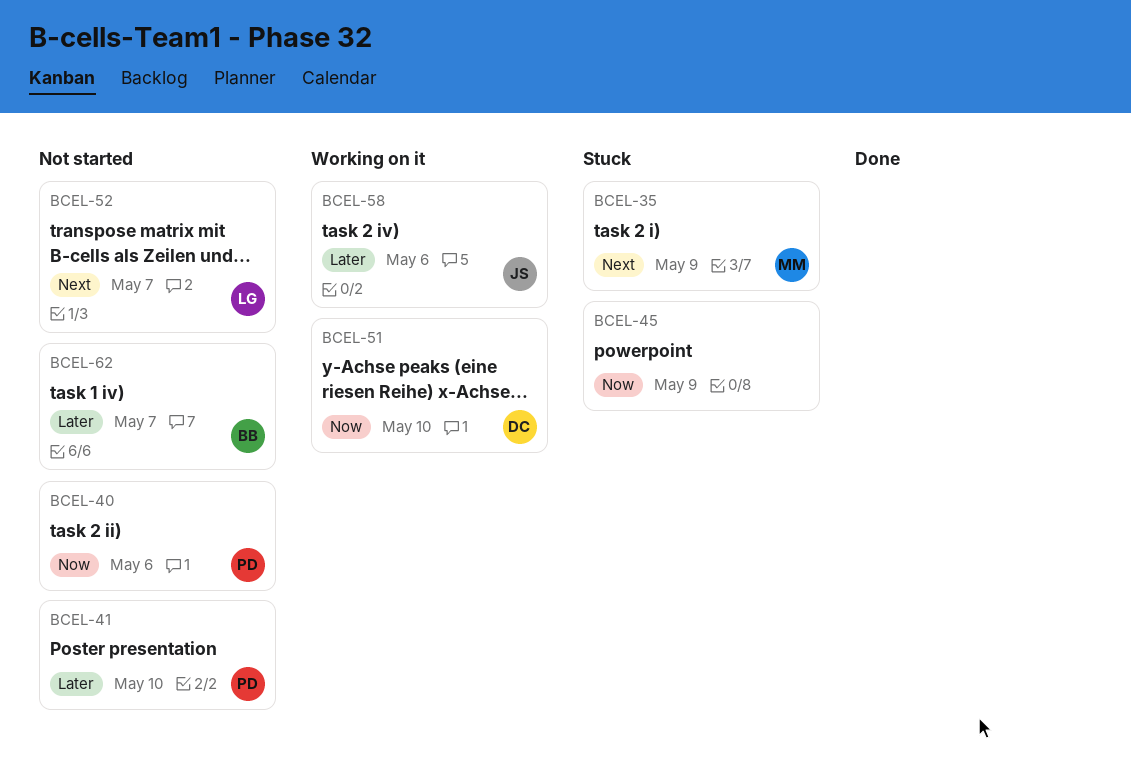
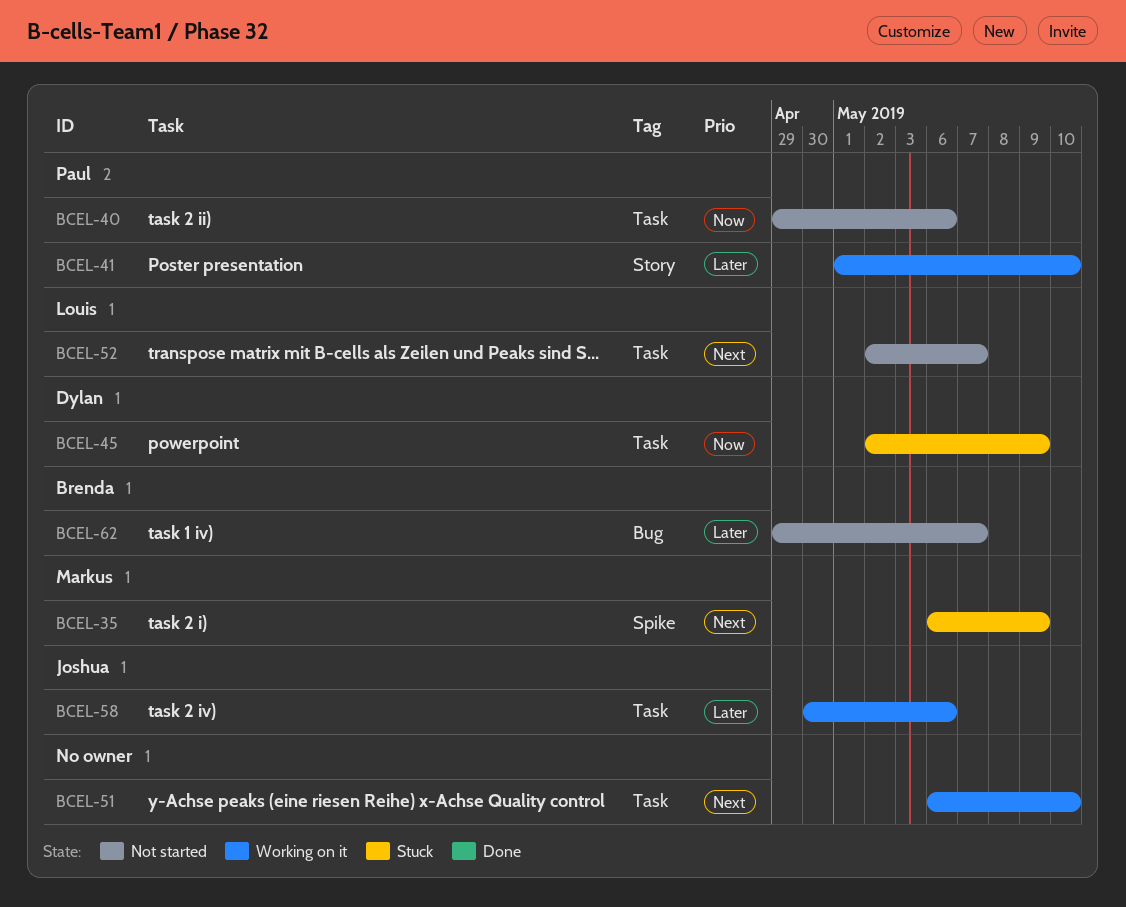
BCEL-41, status: Not started -> Working on it
BCEL-45, owner: none -> Dylan
BCEL-51, owner: Dylan -> none
BCEL-51, priority: Now -> Next

